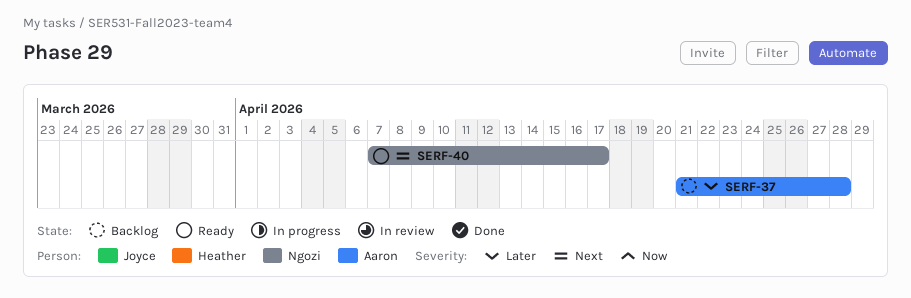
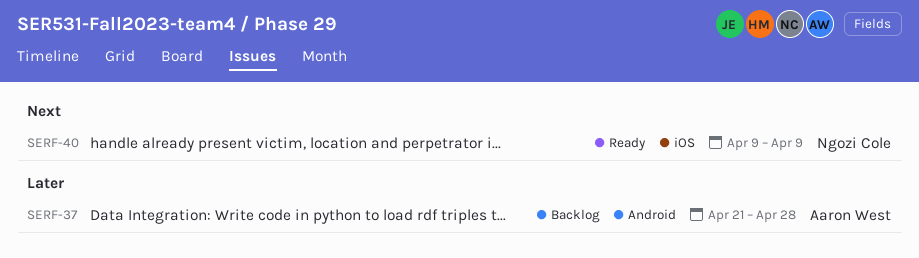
SERF-40, start: Apr 7 -> Apr 9
SERF-40, due: Apr 17 -> Apr 9

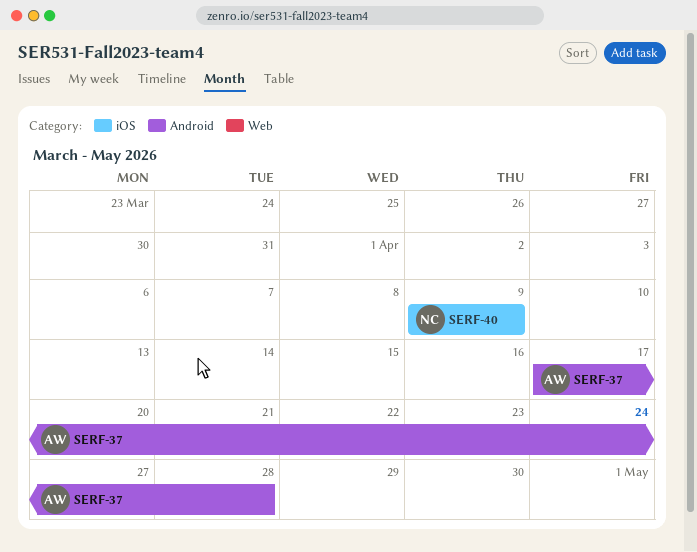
SERF-37, start: Apr 21 -> Apr 17

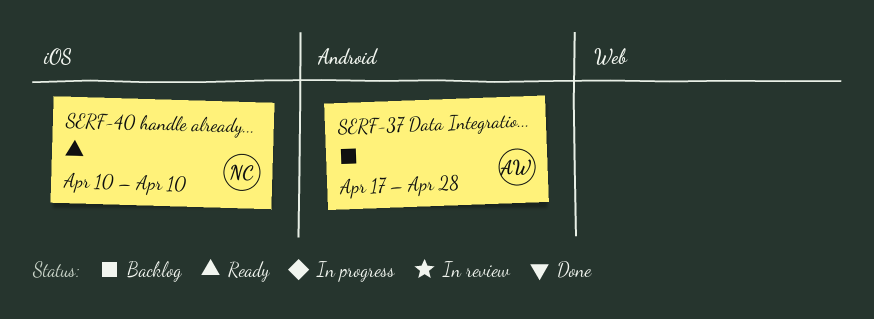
SERF-40, start: Apr 9 -> Apr 10
SERF-40, due: Apr 9 -> Apr 10

